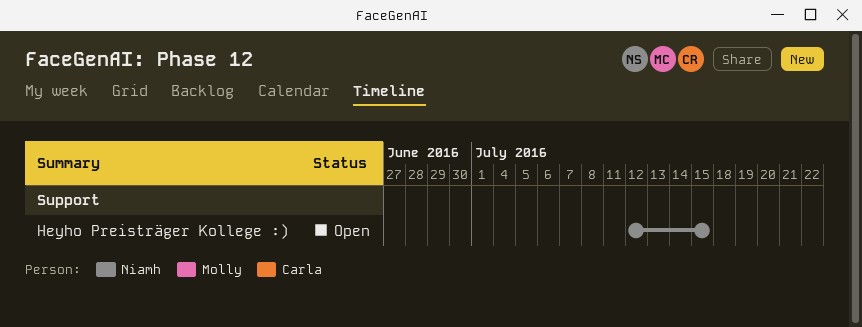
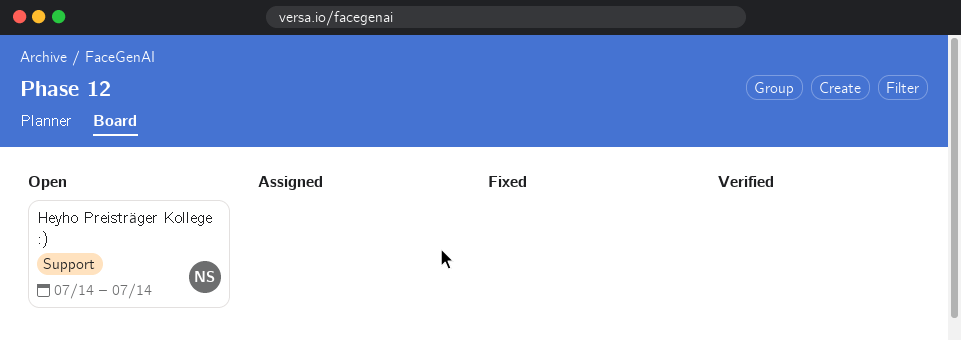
Heyho Preisträger Kollege :), start: Jul 12 -> Jul 14
Heyho Preisträger Kollege :), due: Jul 15 -> Jul 14

